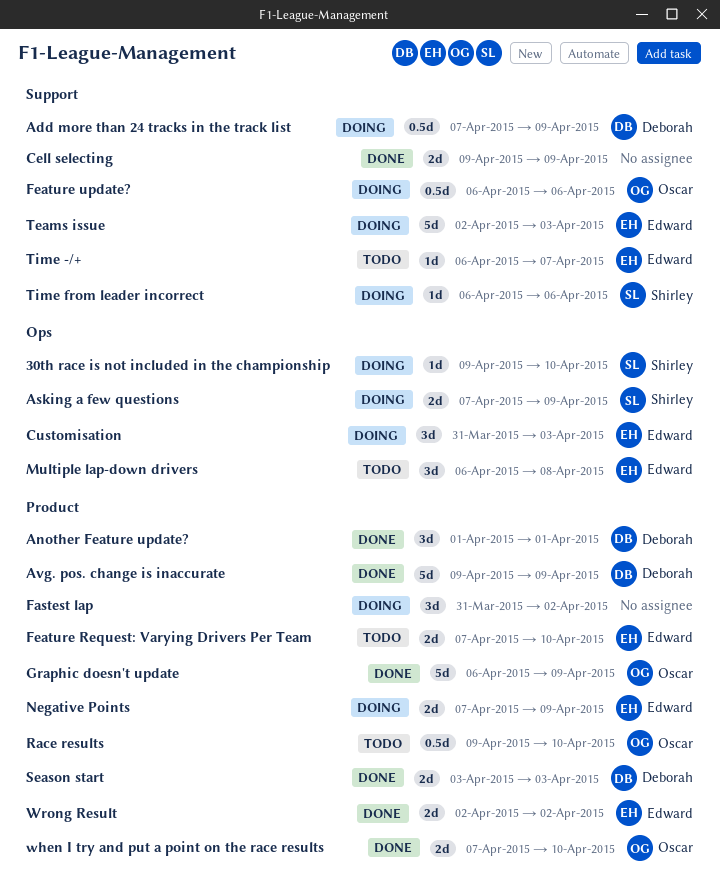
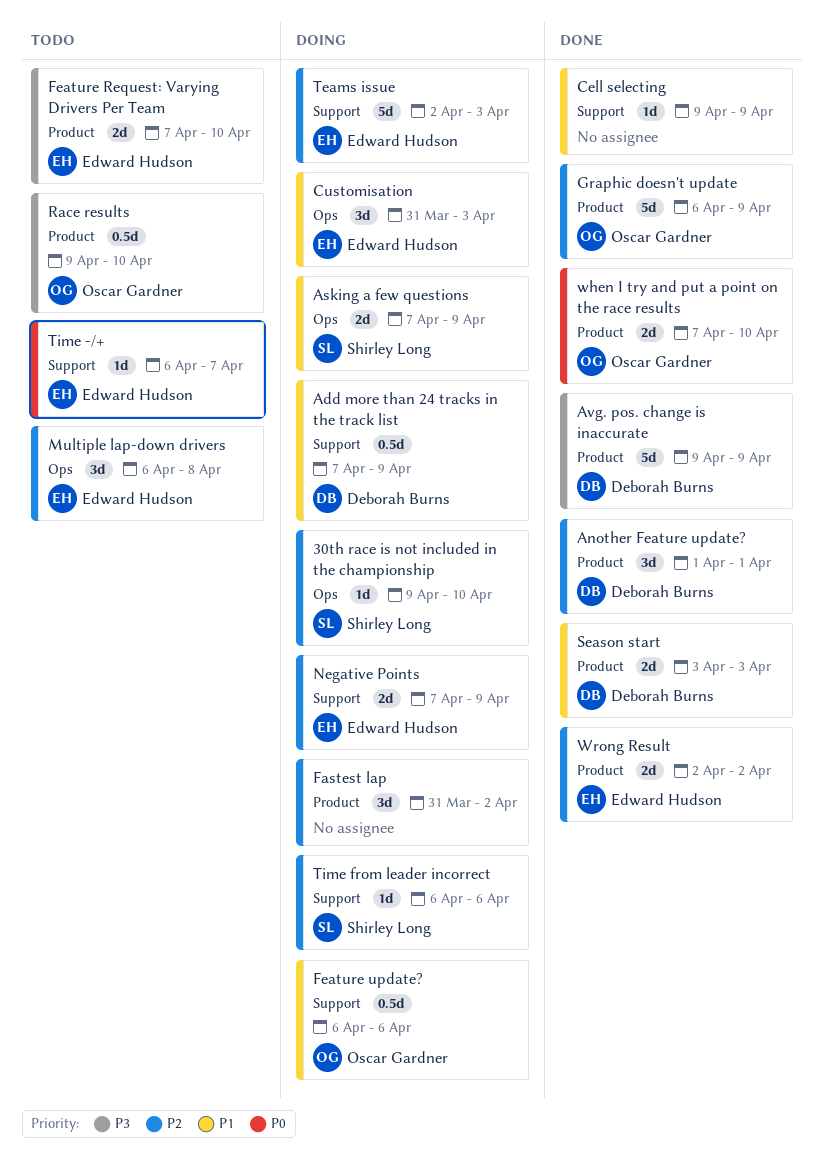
Cell selecting, estimate: 2d -> 1d
Negative Points, label: Product -> Support

